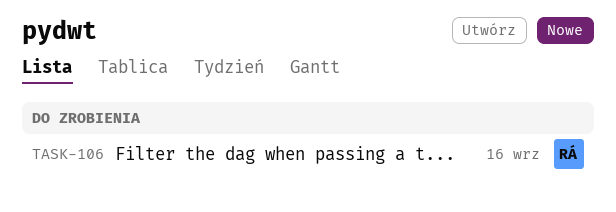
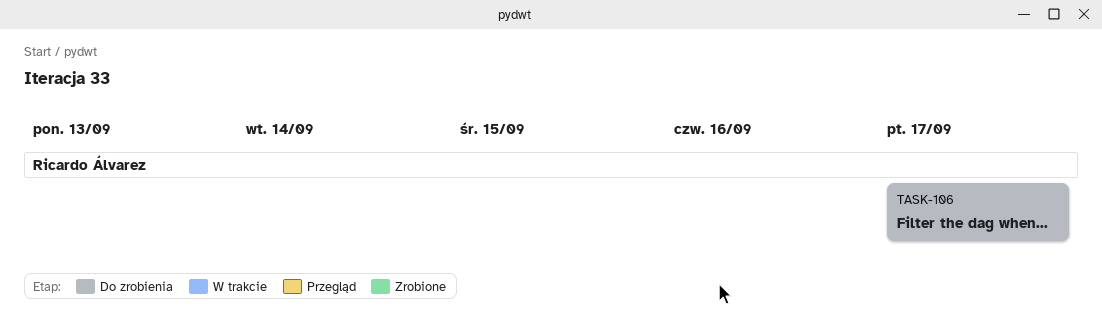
TASK-106, due: Sep 16 -> Sep 17

